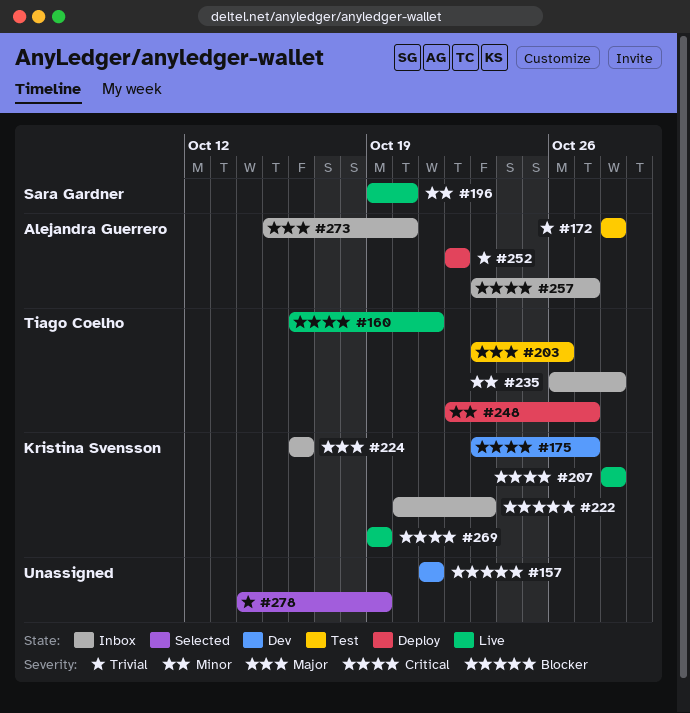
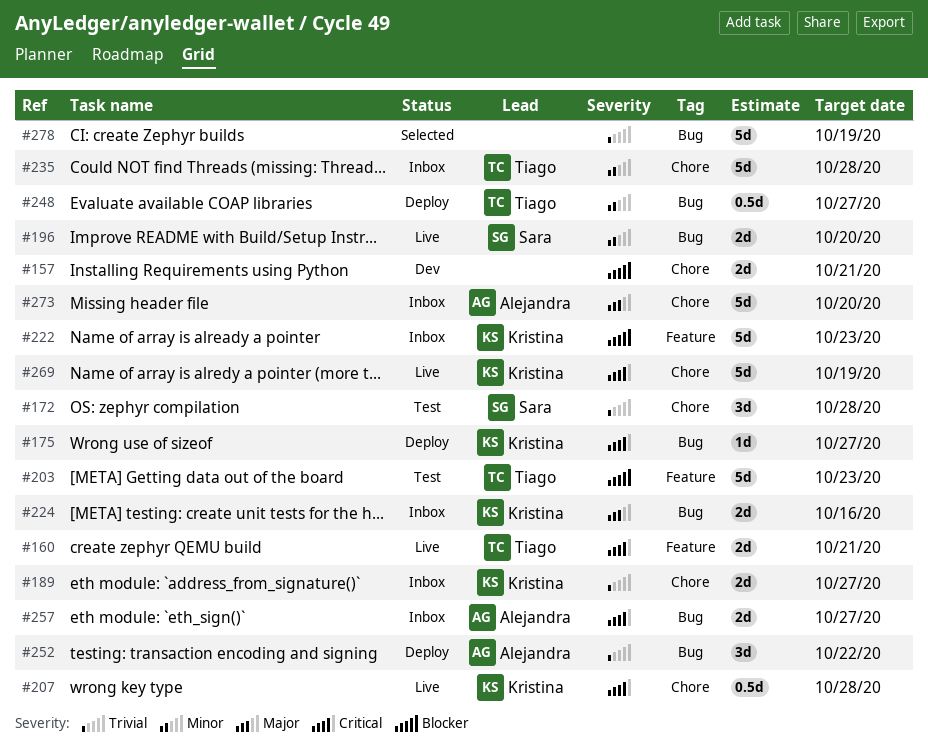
#172, owner: Alejandra Guerrero -> Sara Gardner
#175, status: Dev -> Deploy
#189: none -> present
#203, priority: Major -> Blocker
#203, due: Oct 26 -> Oct 23

